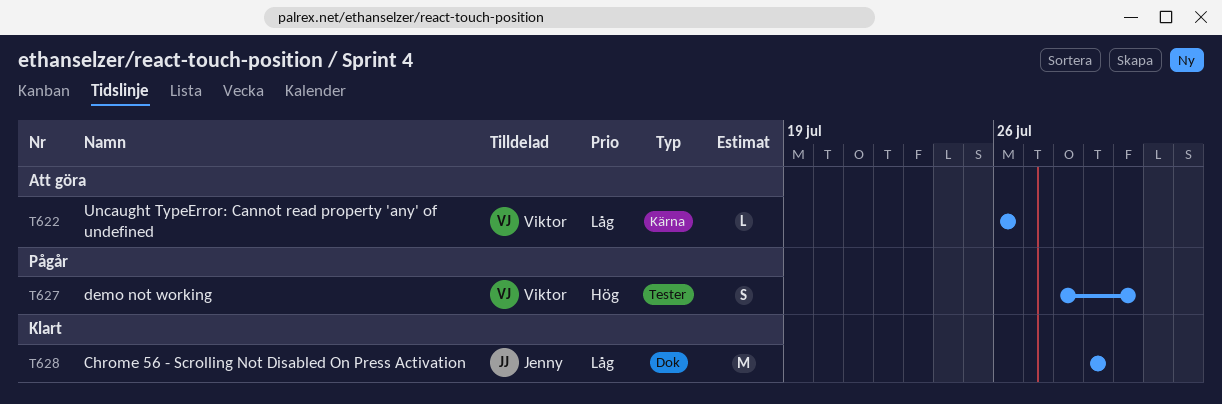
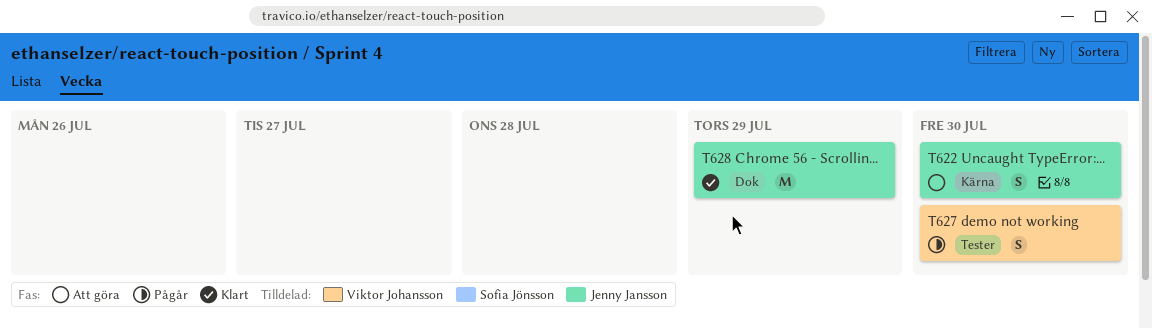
T622, owner: Viktor Johansson -> Jenny Jansson
T622, estimate: L -> S
T622, due: Jul 26 -> Jul 30

